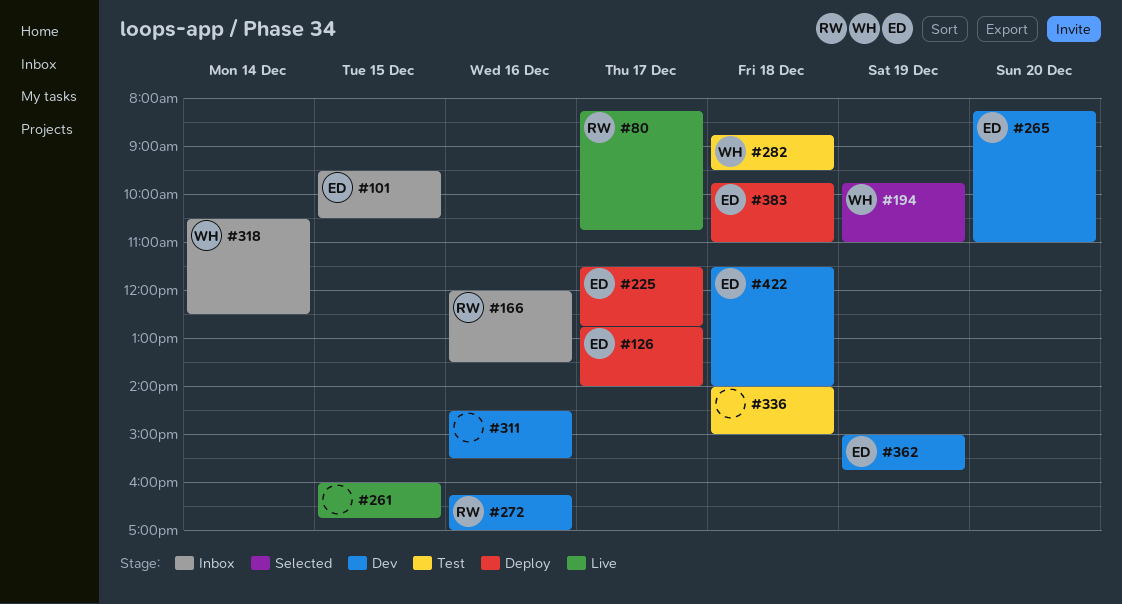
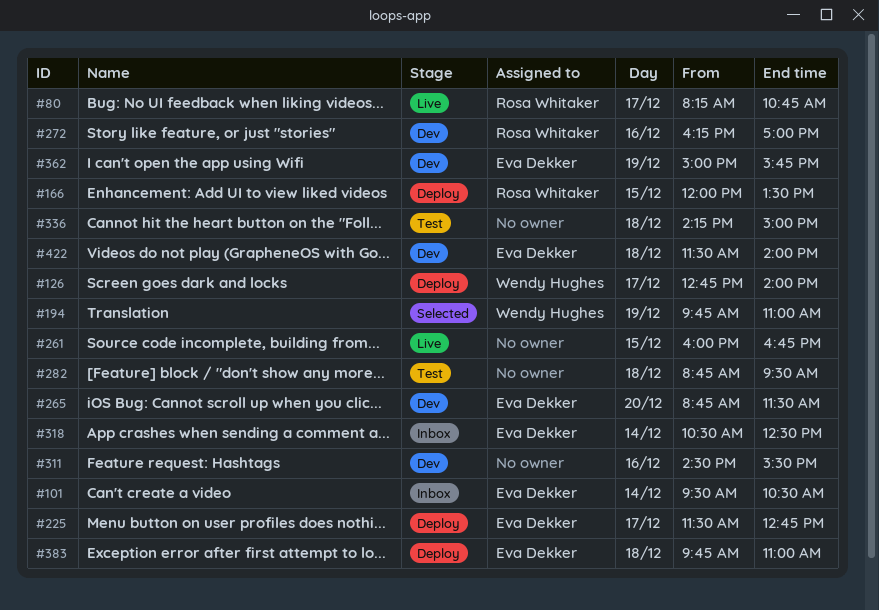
#101, day: Dec 15 -> Dec 14
#126, owner: Eva Dekker -> Wendy Hughes
#166, status: Inbox -> Deploy
#166, day: Dec 16 -> Dec 15
#265, begins: 08:15 -> 08:45
#265, ends: 11:00 -> 11:30
#282, owner: Wendy Hughes -> none
#318, owner: Wendy Hughes -> Eva Dekker
#336, begins: 14:00 -> 14:15

